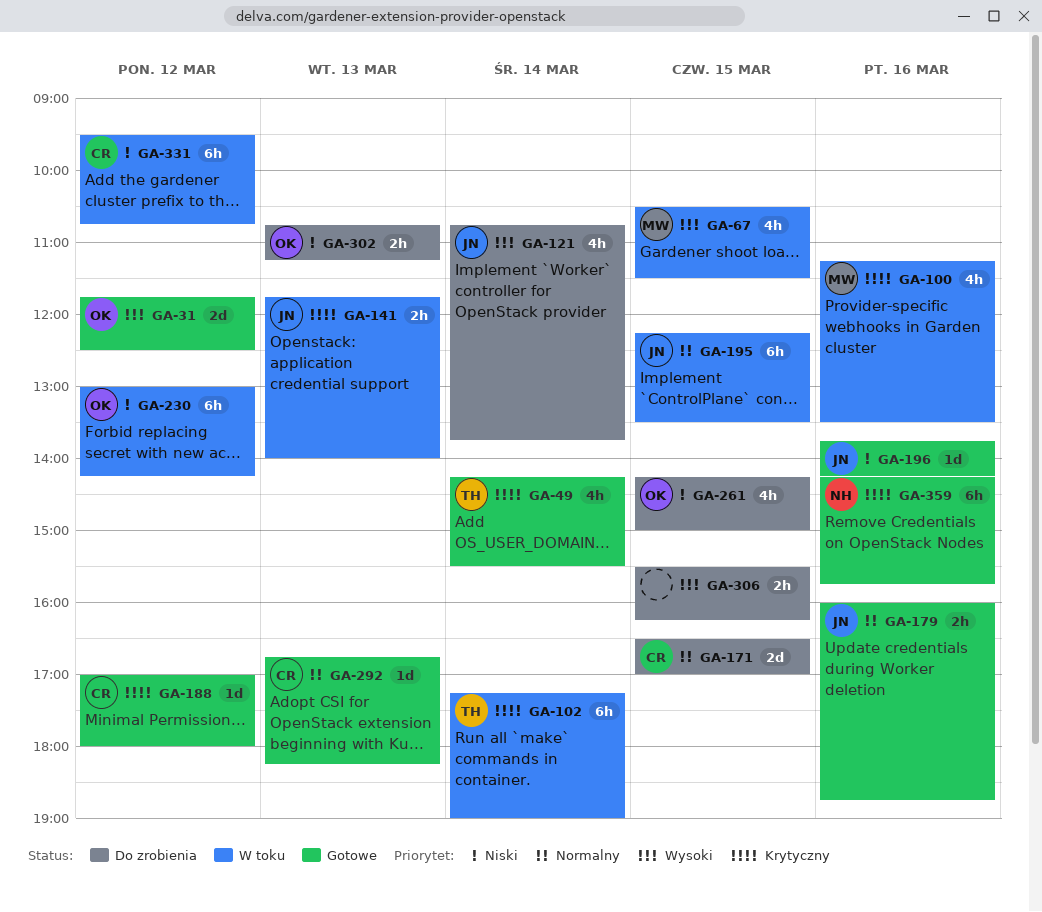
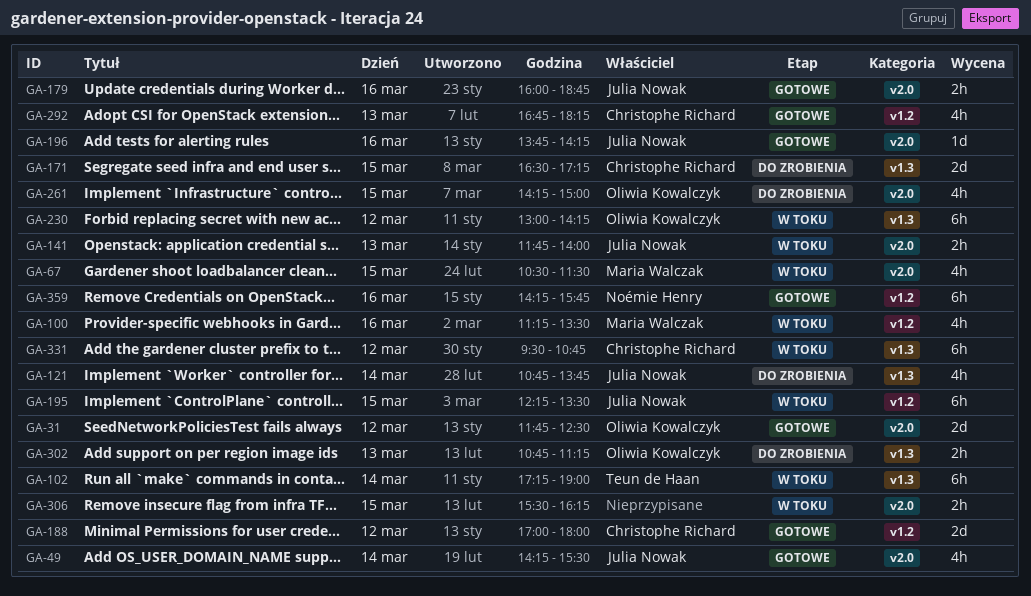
GA-49, owner: Teun de Haan -> Julia Nowak
GA-171, ends: 17:00 -> 17:15
GA-188, estimate: 1d -> 2d
GA-292, estimate: 1d -> 4h
GA-306, status: Do zrobienia -> W toku

